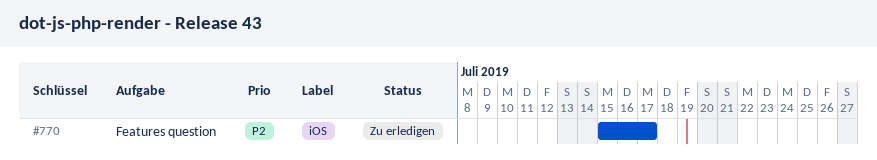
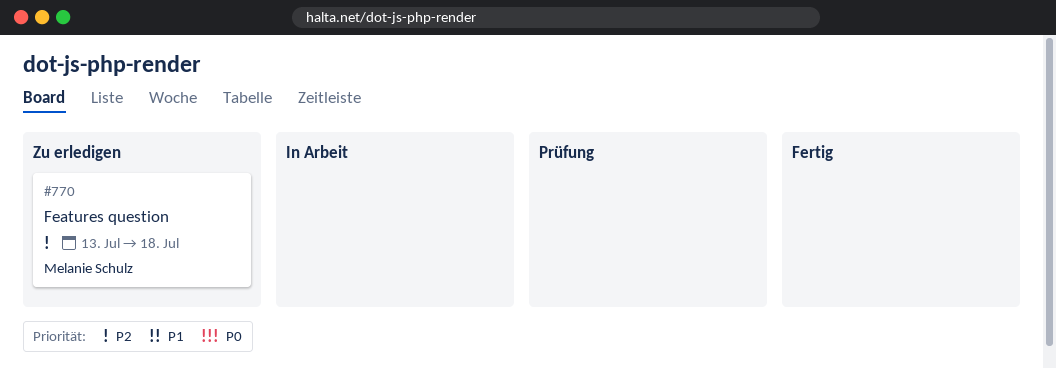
#770, start: Jul 15 -> Jul 13
#770, due: Jul 17 -> Jul 18

